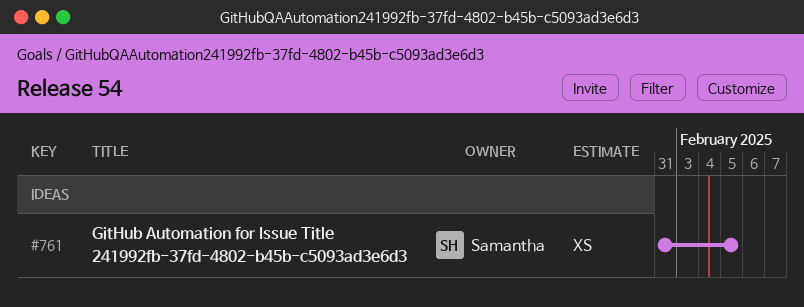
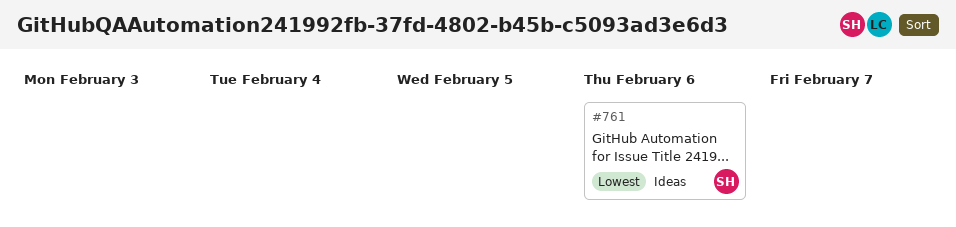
#761, due: Feb 5 -> Feb 6

